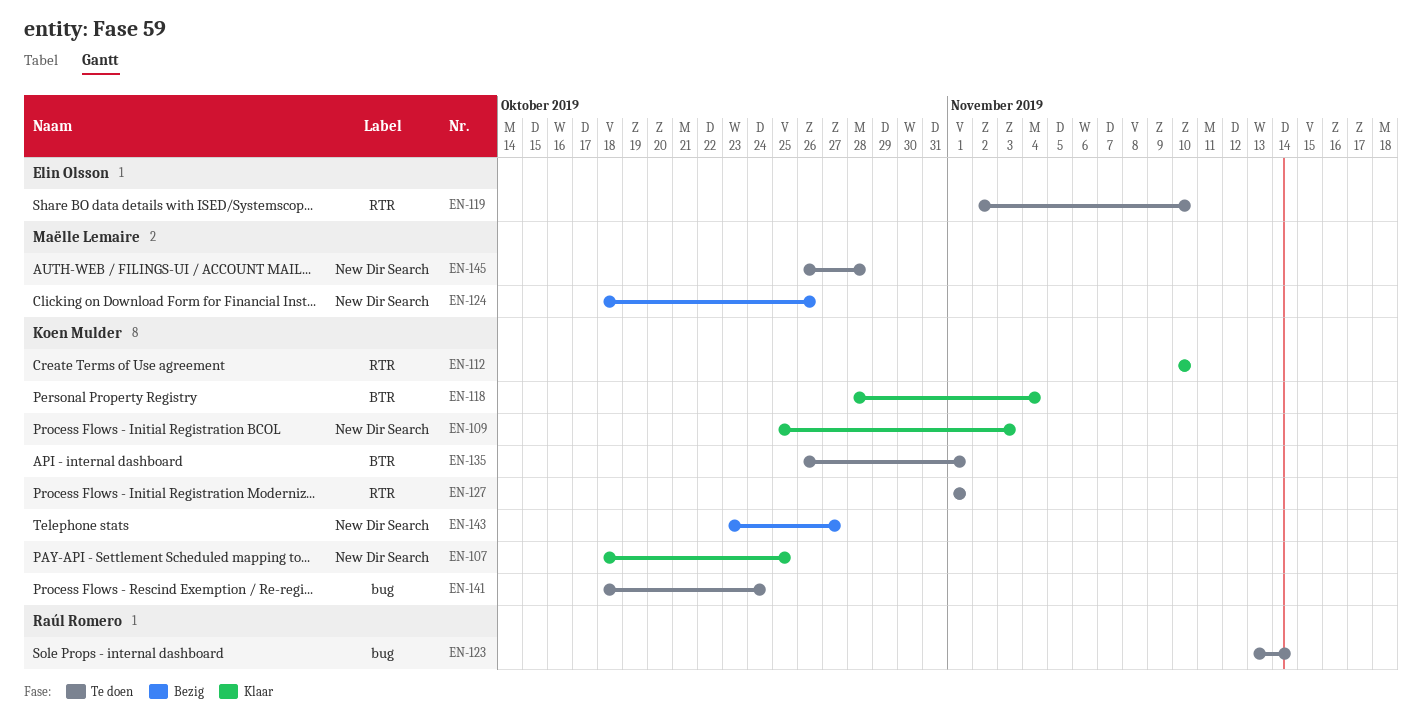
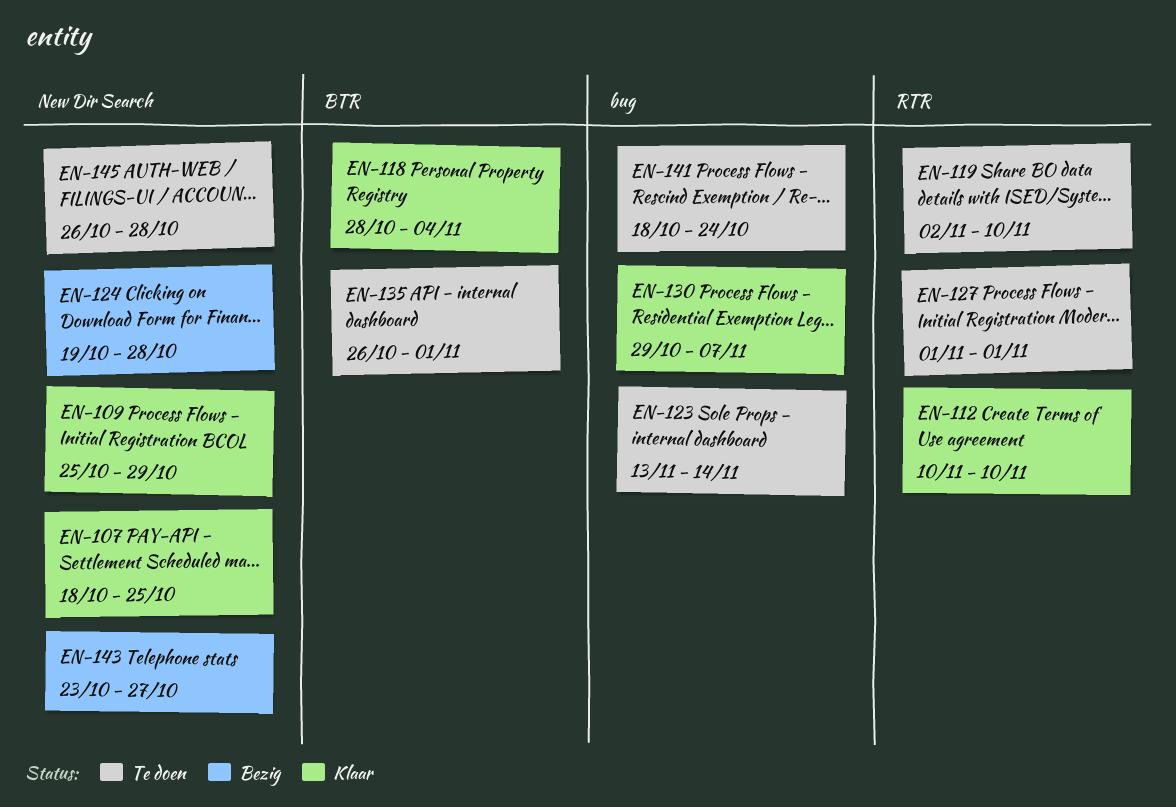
EN-109, due: Nov 3 -> Oct 29
EN-124, start: Oct 18 -> Oct 19
EN-124, due: Oct 26 -> Oct 28
EN-130: none -> present

